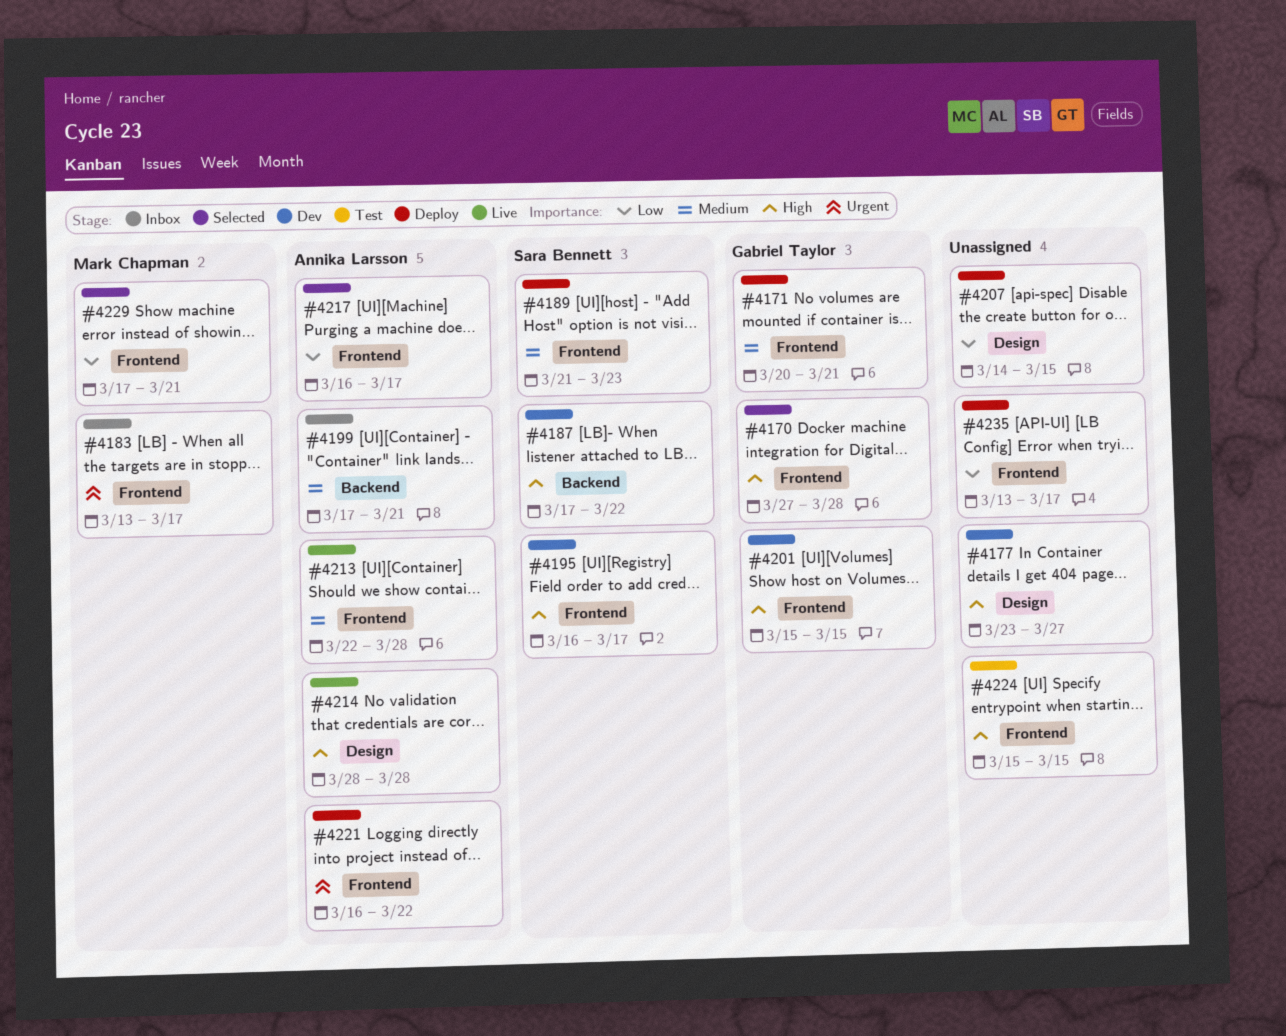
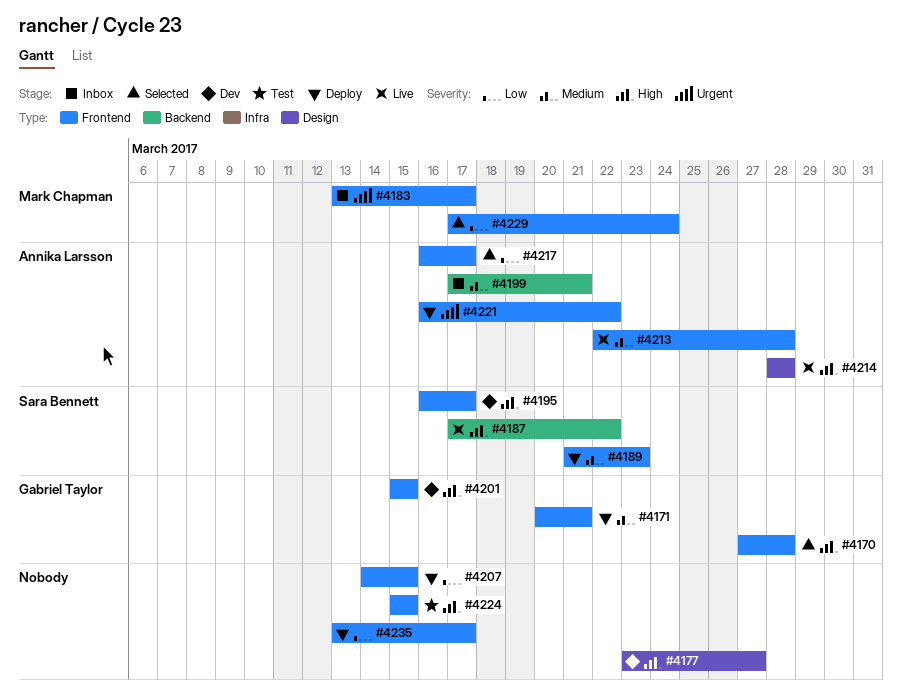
#4187, status: Dev -> Live
#4207, label: Design -> Frontend
#4229, due: Mar 21 -> Mar 24

